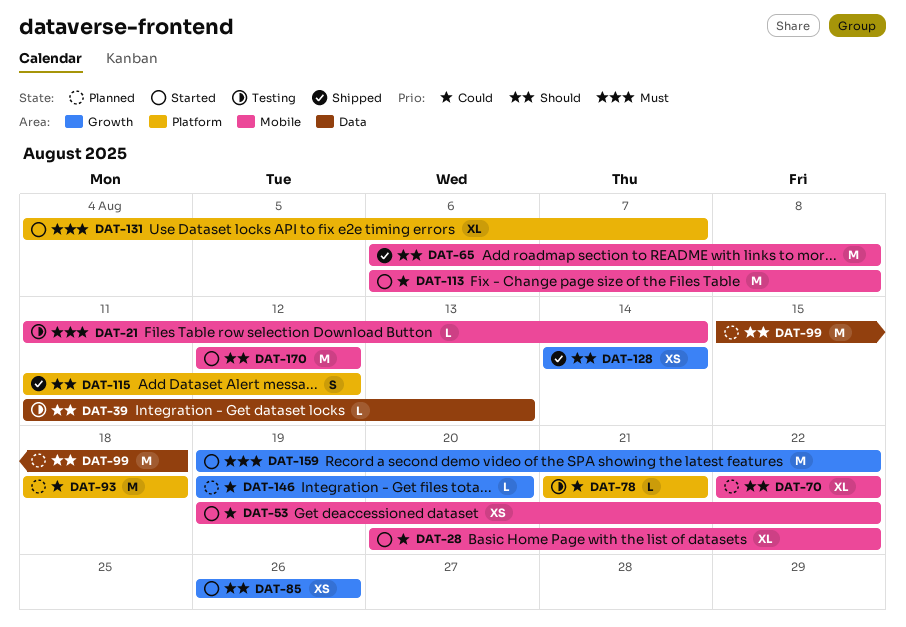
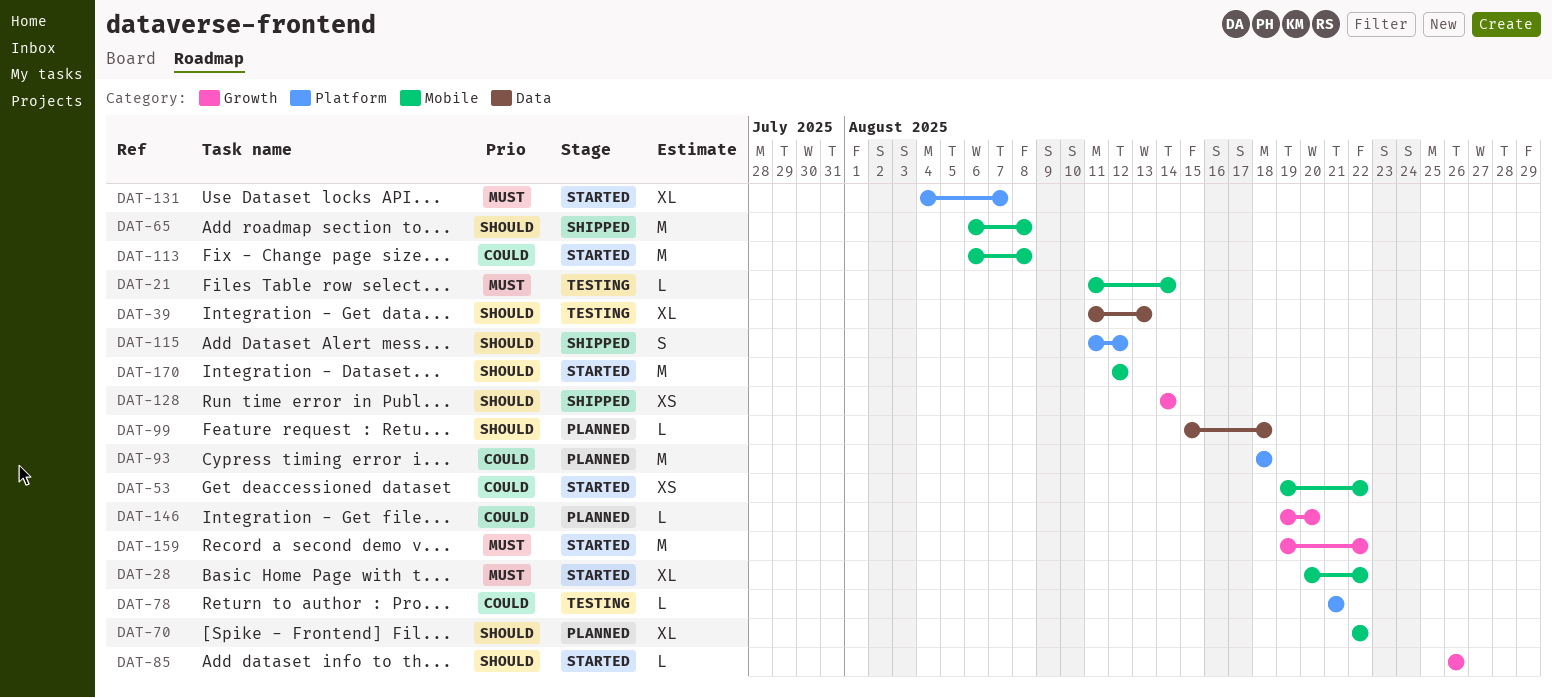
DAT-28, priority: Could -> Must
DAT-39, estimate: L -> XL
DAT-85, estimate: XS -> L
DAT-99, estimate: M -> L

